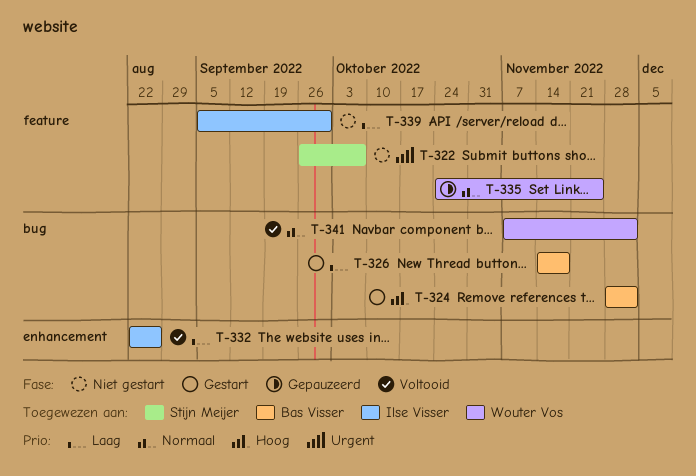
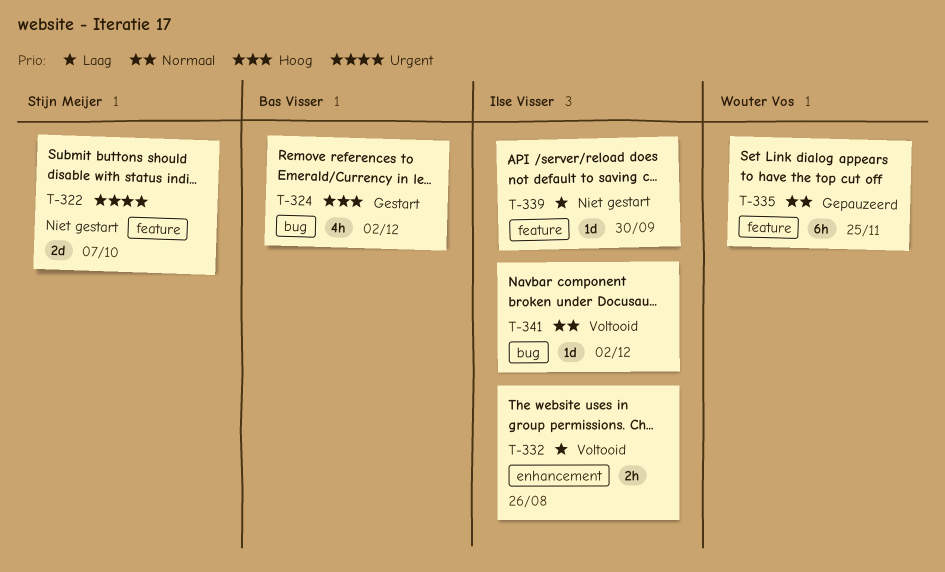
T-326: present -> none
T-341, owner: Wouter Vos -> Ilse Visser

